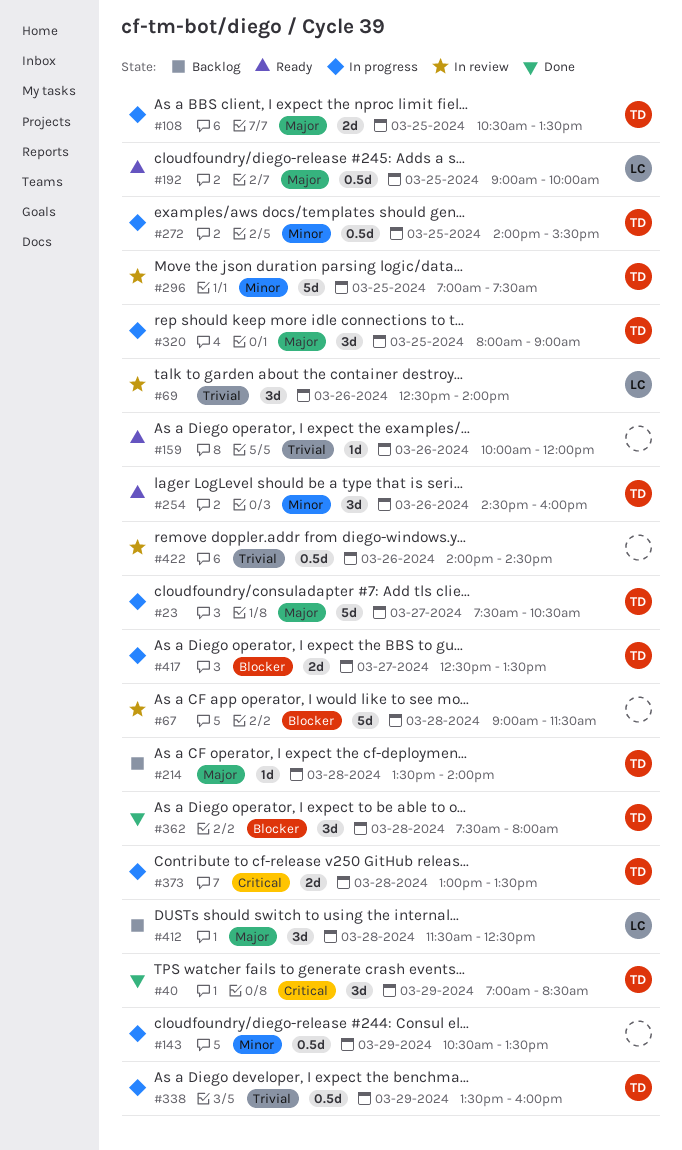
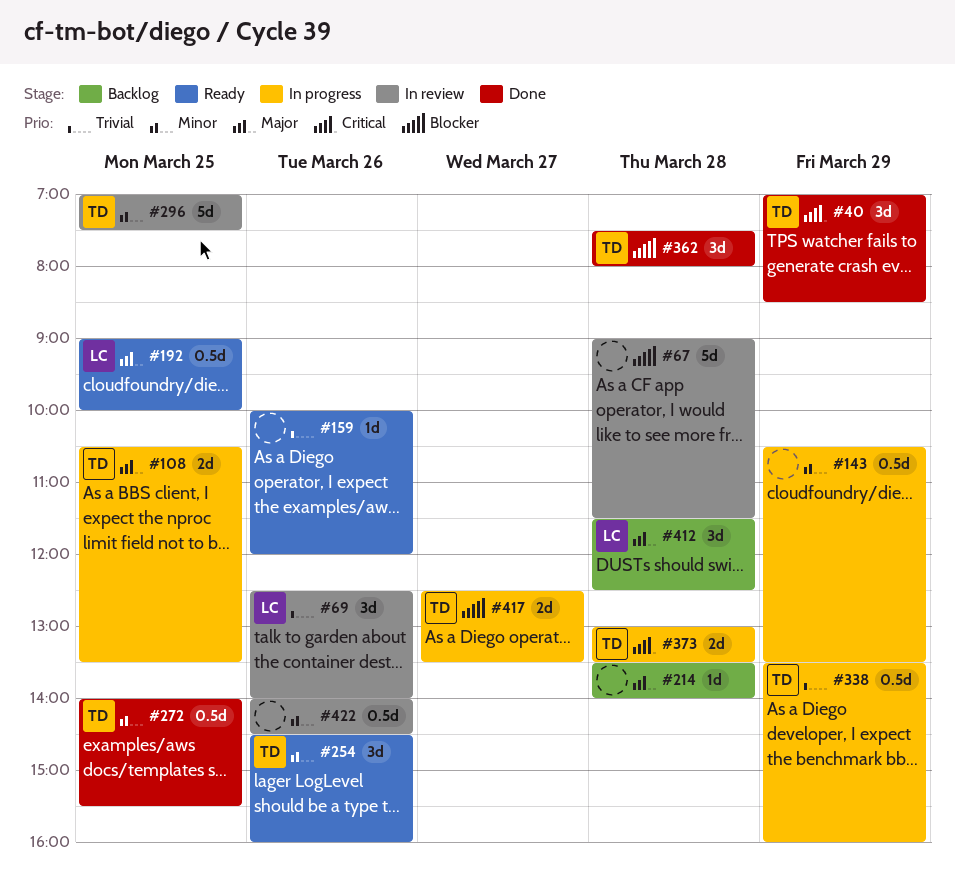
#23: present -> none
#214, owner: TD -> none
#272, status: In progress -> Done
#320: present -> none
#422, priority: Trivial -> Minor

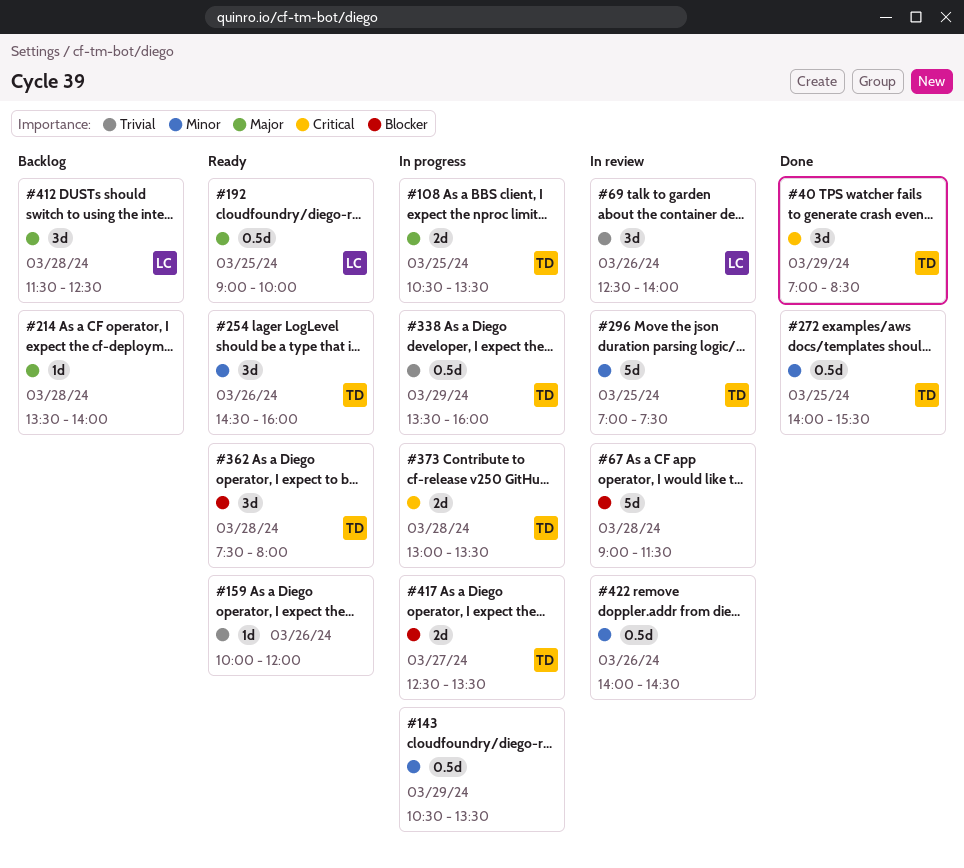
#362, status: Done -> Ready

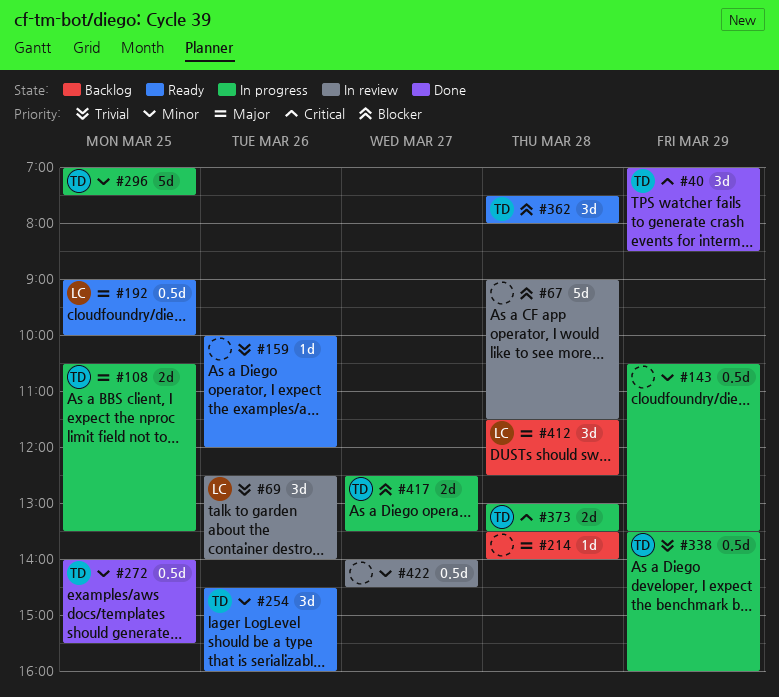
#296, status: In review -> In progress
#422, day: Mar 26 -> Mar 27

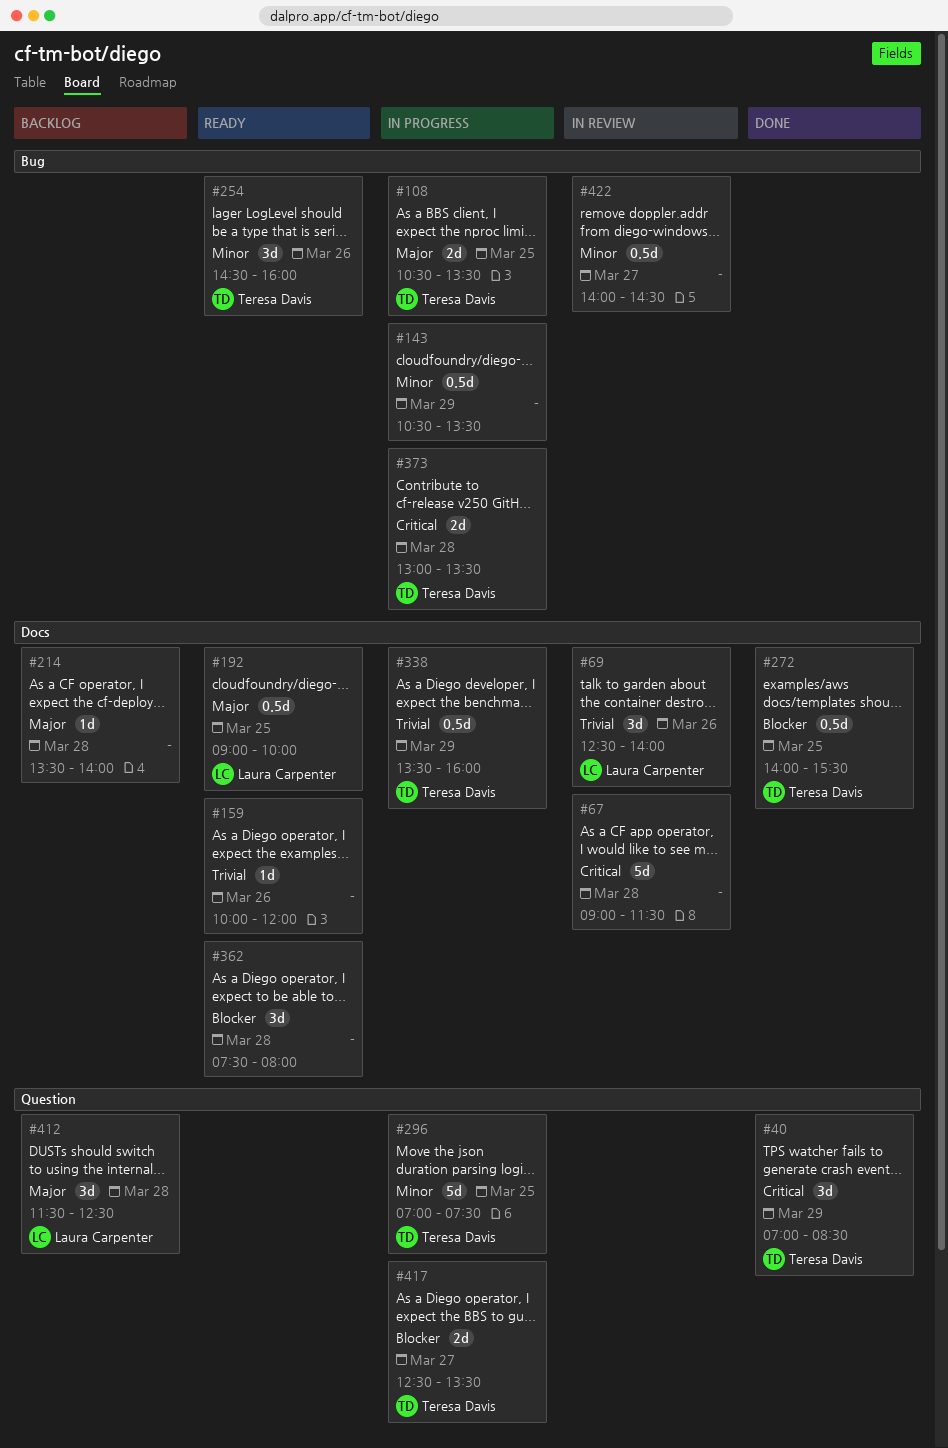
#67, priority: Blocker -> Critical
#272, priority: Minor -> Blocker
#362, owner: Teresa Davis -> none

